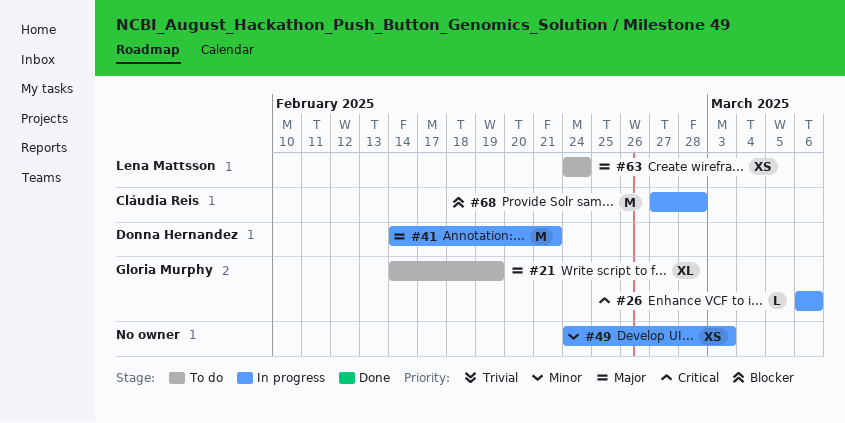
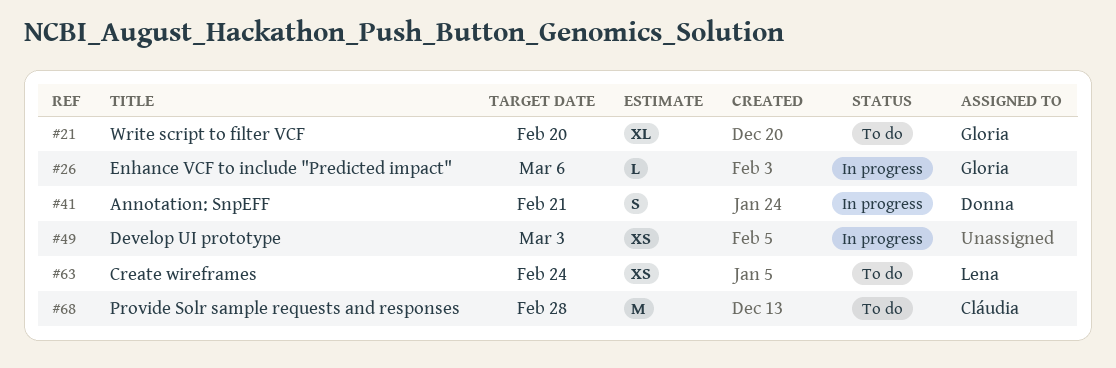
#21, due: Feb 19 -> Feb 20
#41, estimate: M -> S
#68, status: In progress -> To do

